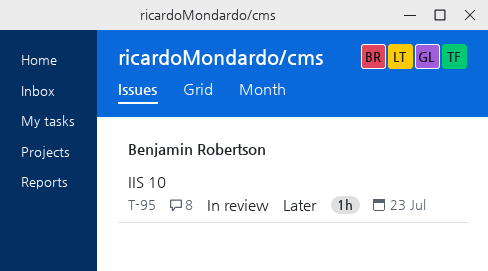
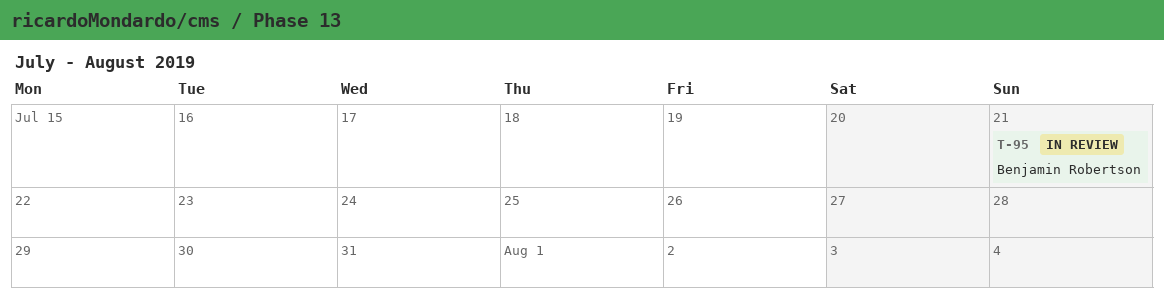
T-95, due: Jul 23 -> Jul 21

